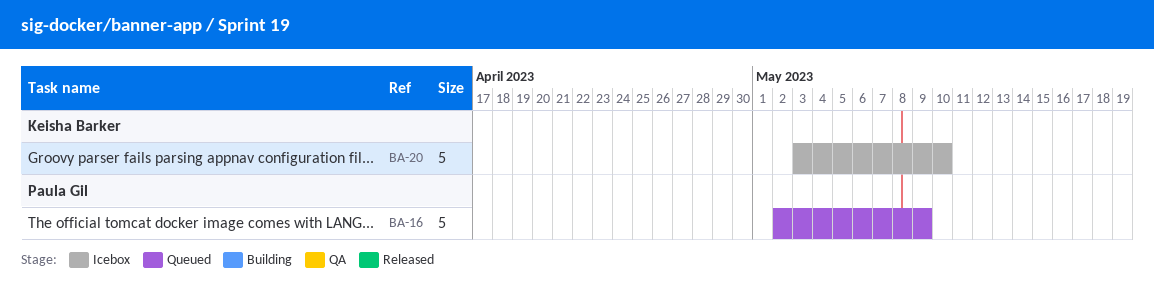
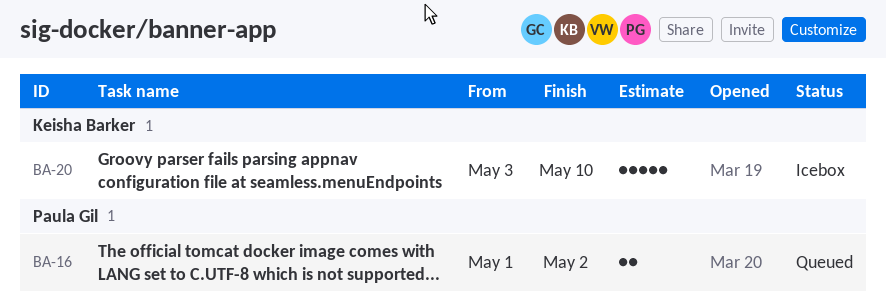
BA-16, estimate: 5 -> 2
BA-16, start: May 2 -> May 1
BA-16, due: May 9 -> May 2

